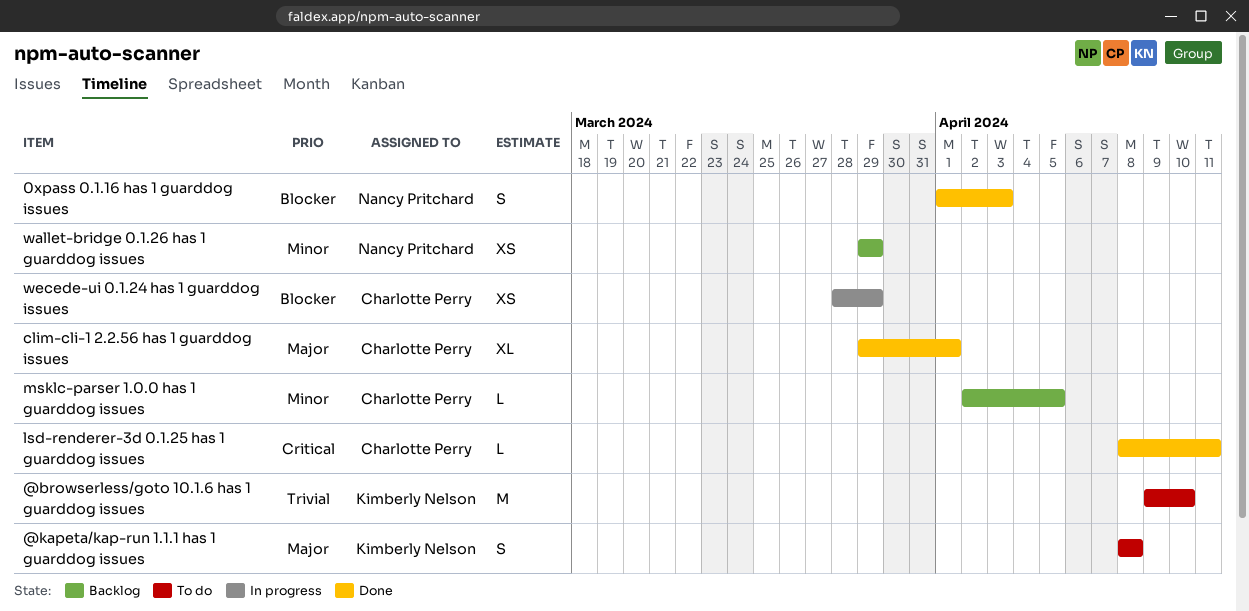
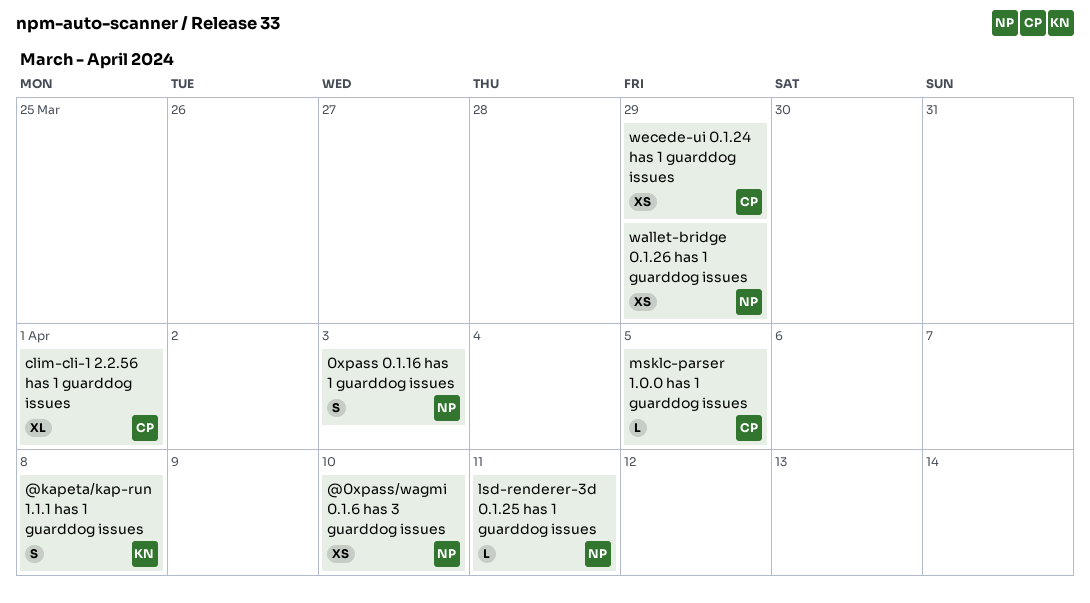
@0xpass/wagmi 0.1.6 has 3 guarddog issues: none -> present
@browserless/goto 10.1.6 has 1 guarddog issues: present -> none
lsd-renderer-3d 0.1.25 has 1 guarddog issues, owner: Charlotte Perry -> Nancy Pritchard

